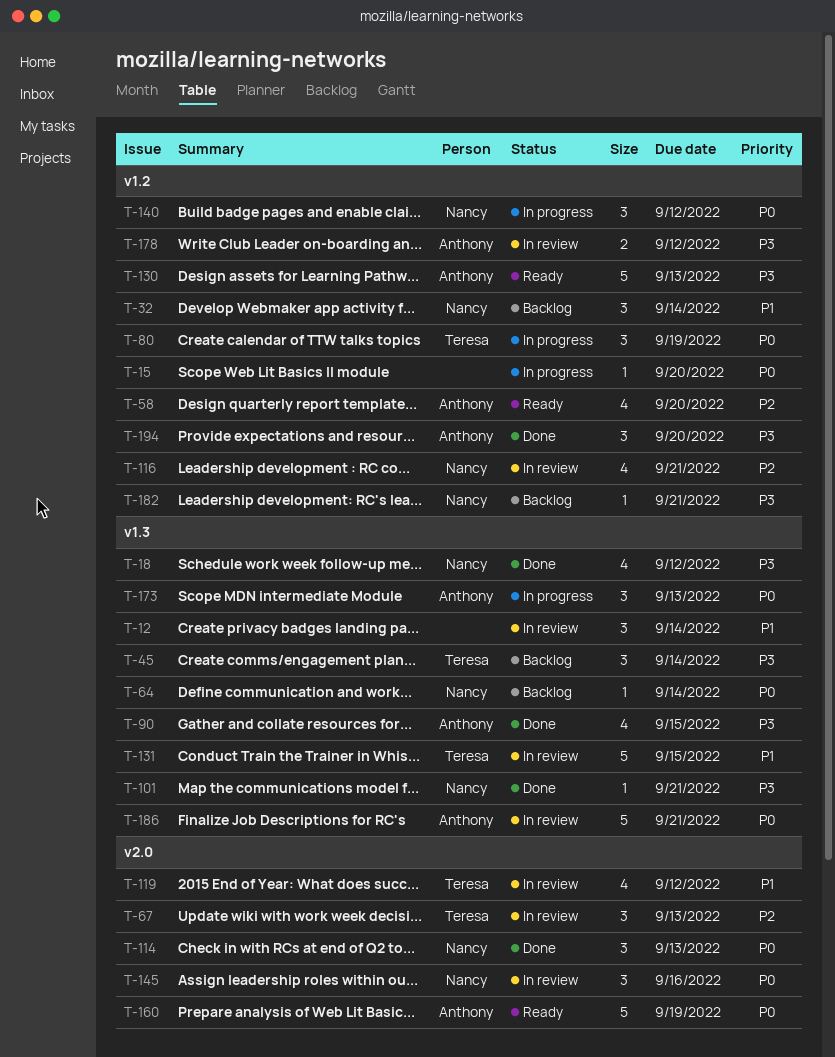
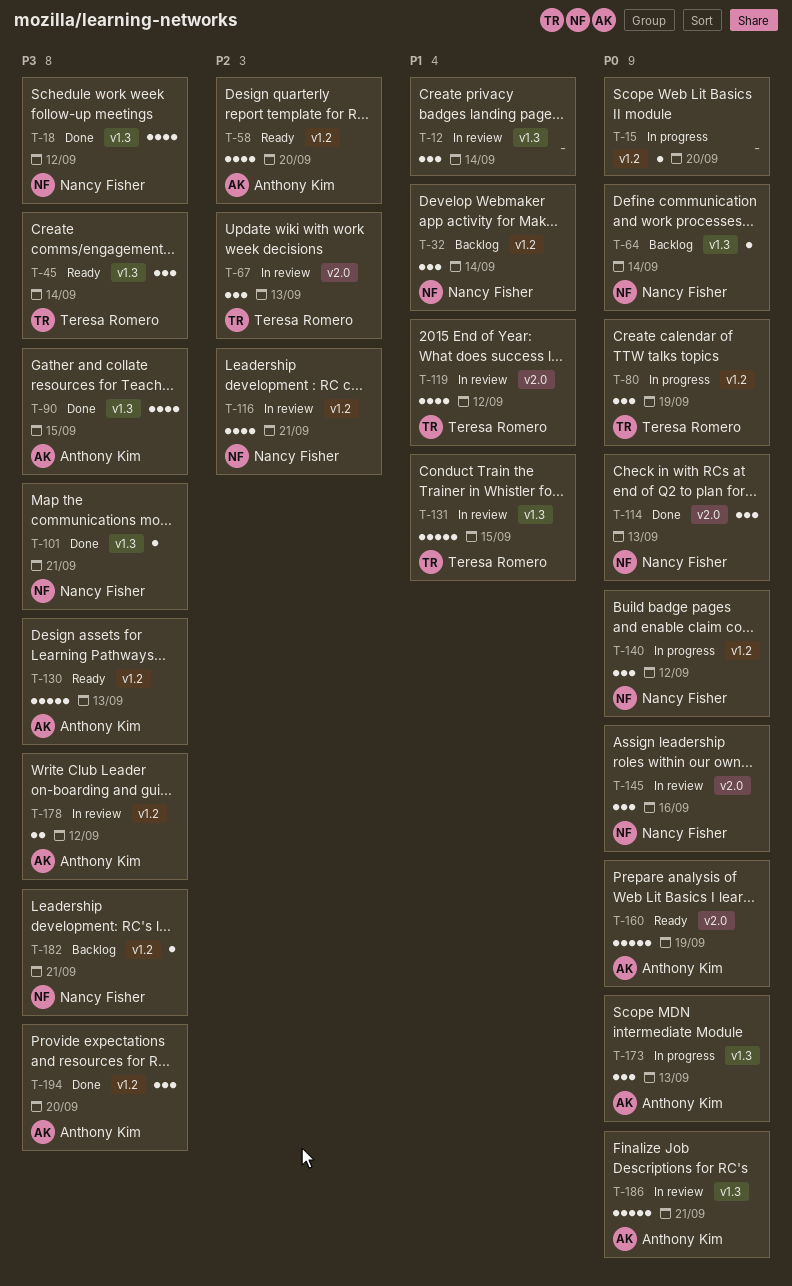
T-45, status: Backlog -> Ready

